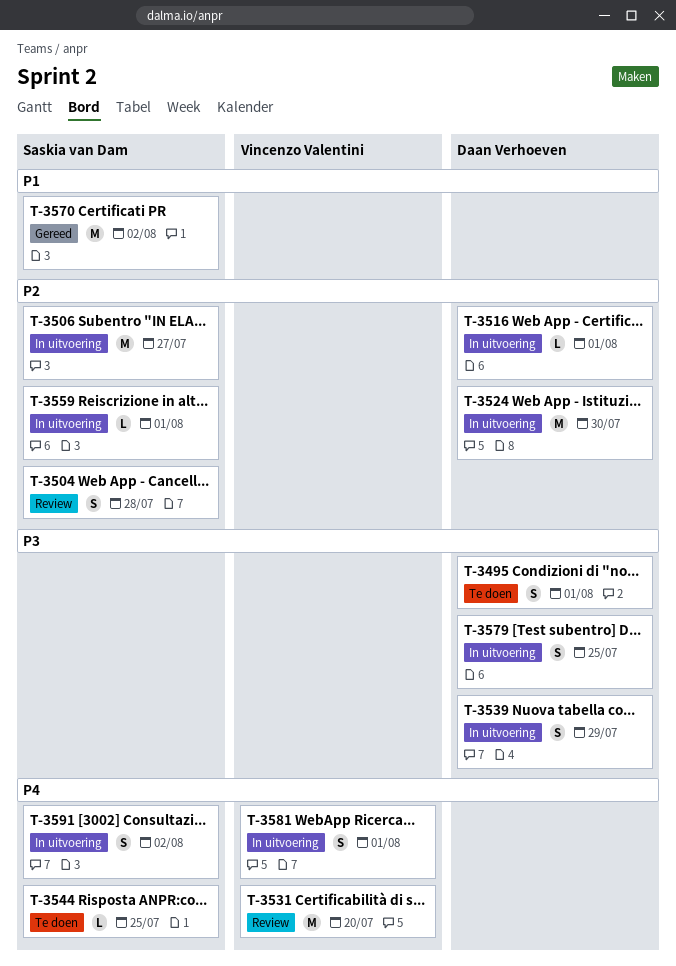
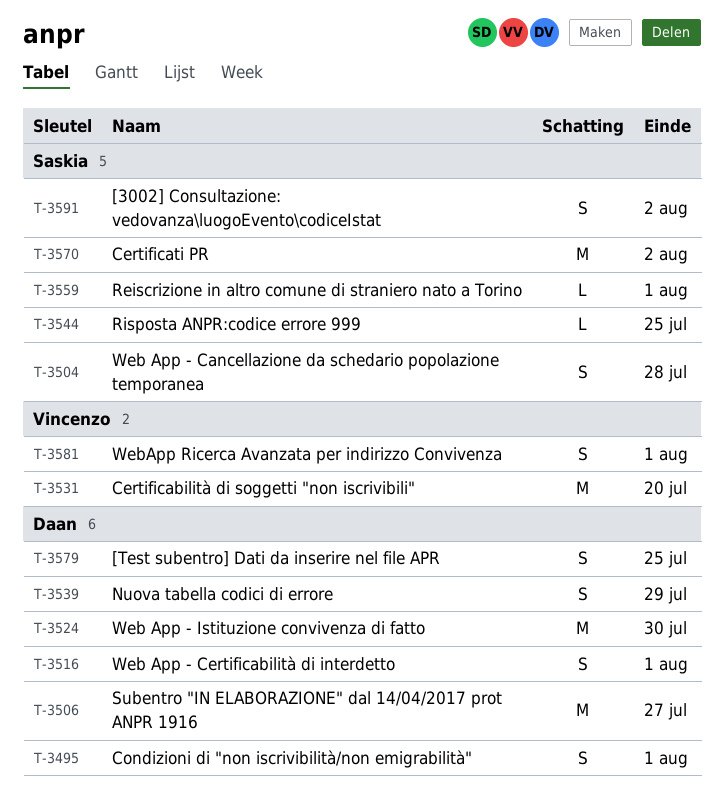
T-3506, owner: Saskia van Dam -> Daan Verhoeven
T-3516, estimate: L -> S

